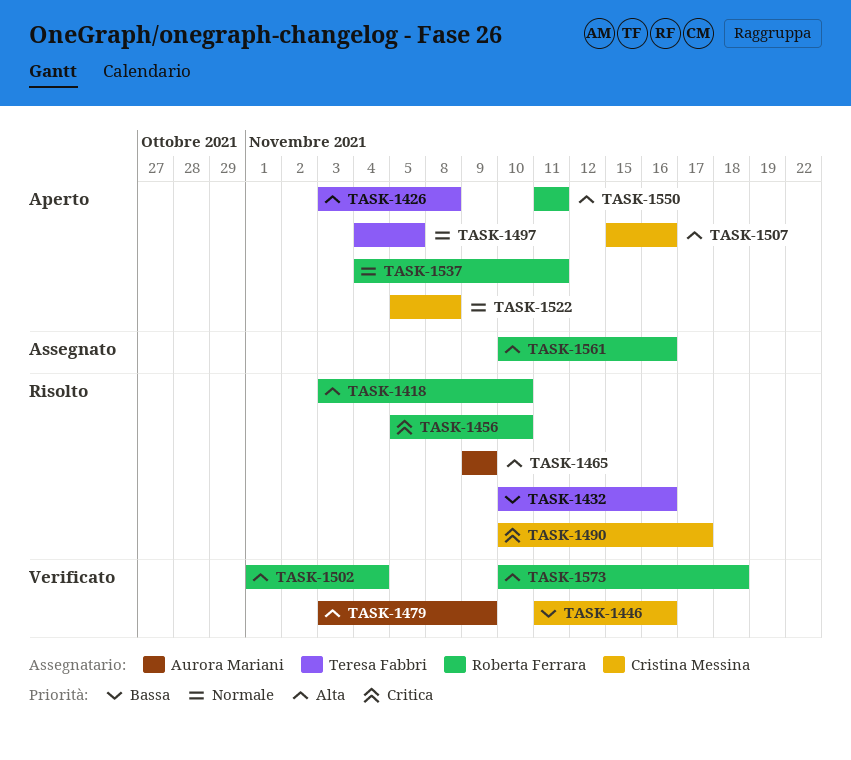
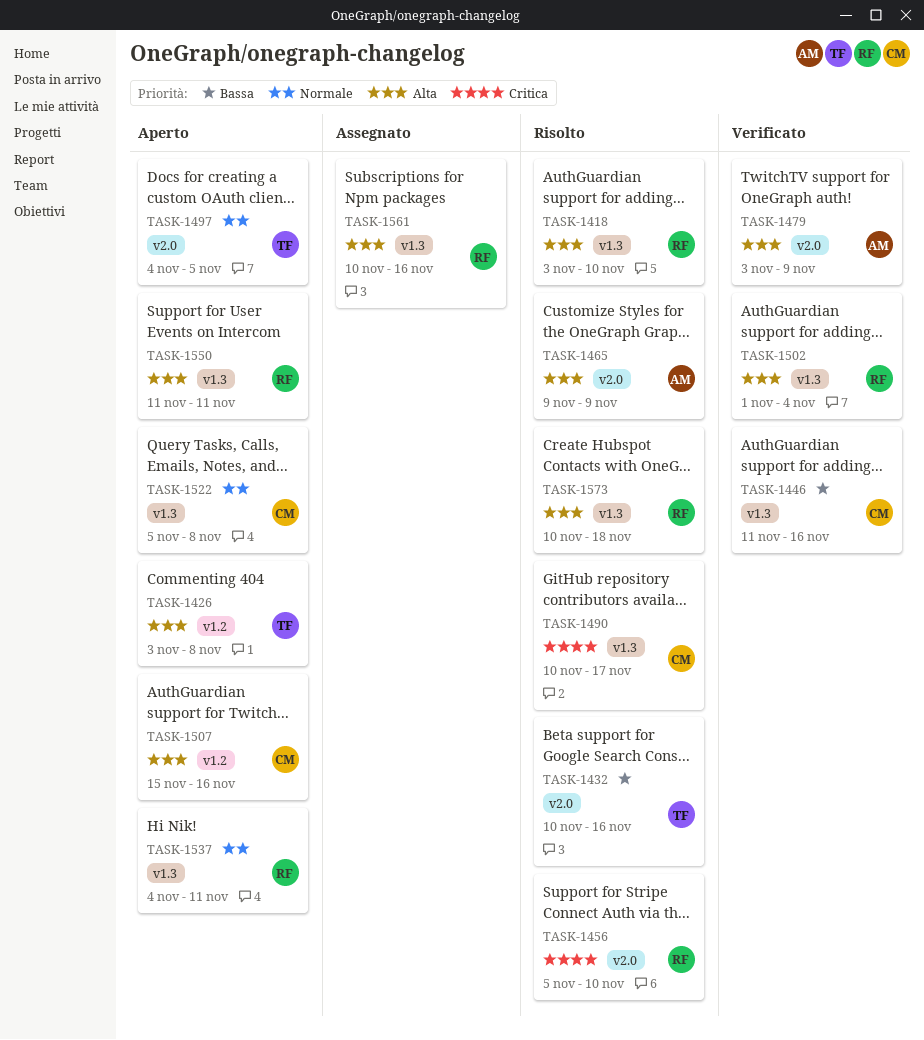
TASK-1573, status: Verificato -> Risolto

